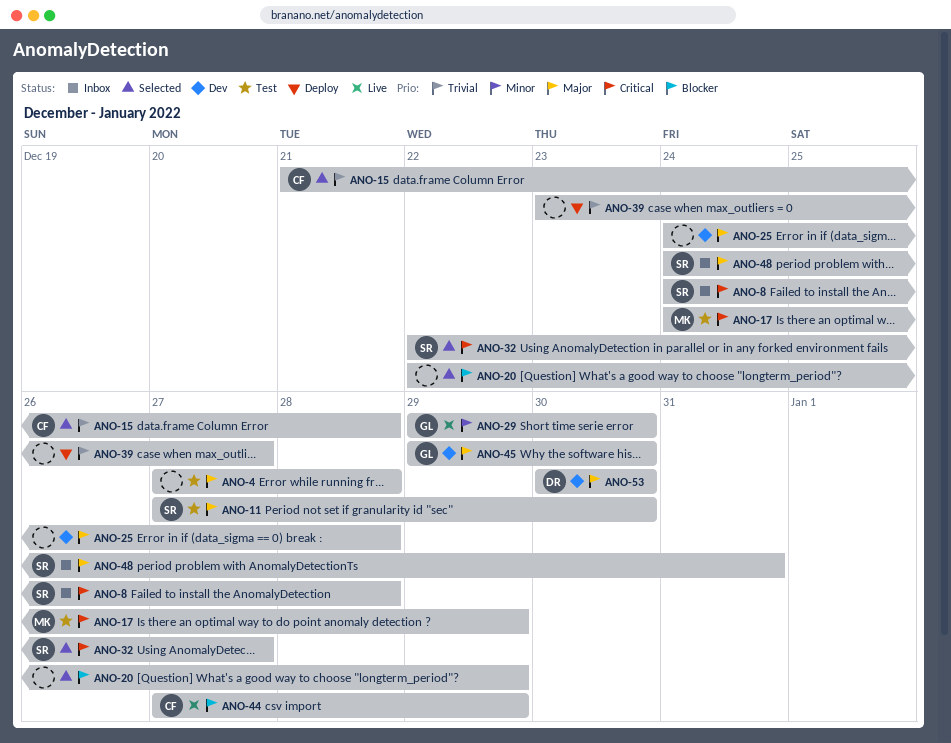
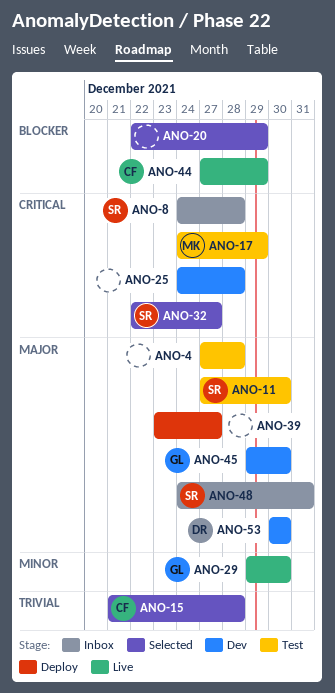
ANO-25, priority: Major -> Critical
ANO-39, priority: Trivial -> Major

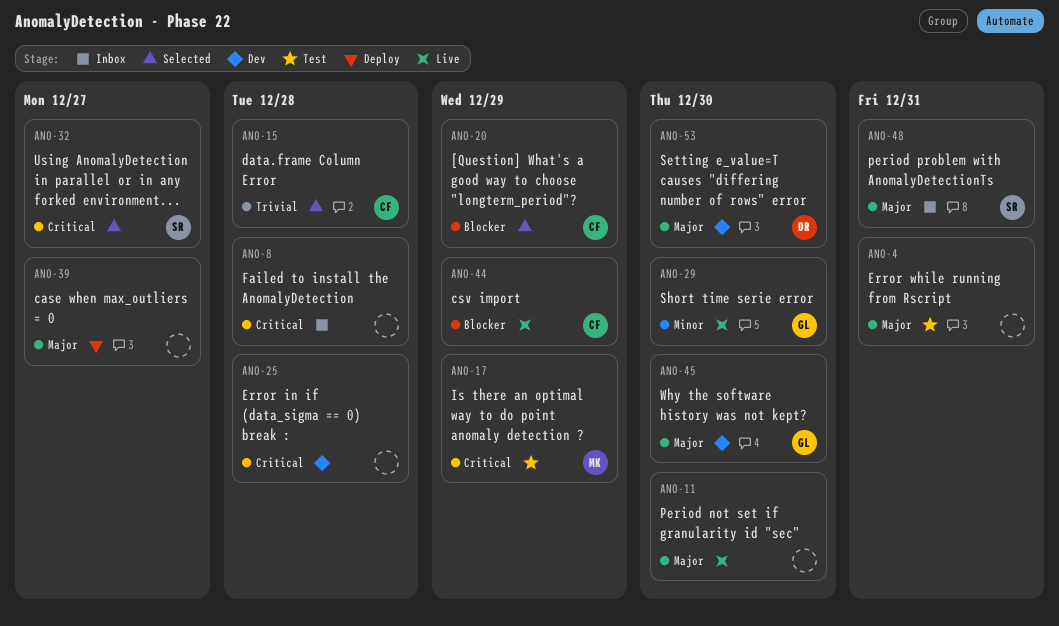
ANO-4, due: Dec 28 -> Dec 31
ANO-8, owner: SR -> none
ANO-11, status: Test -> Live
ANO-11, owner: SR -> none
ANO-20, owner: none -> CF

